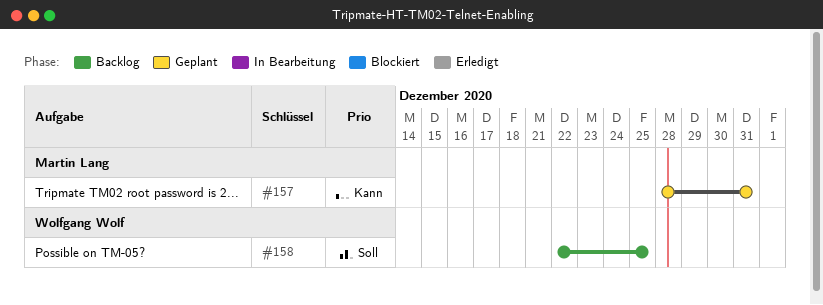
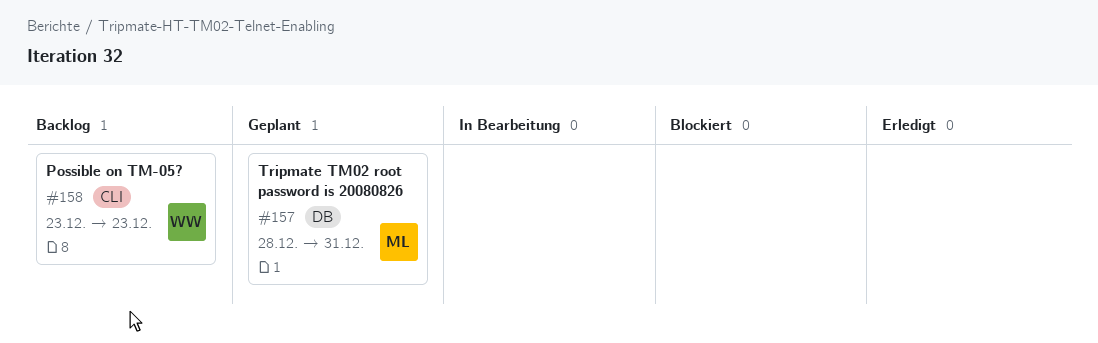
#158, start: Dec 22 -> Dec 23
#158, due: Dec 25 -> Dec 23

